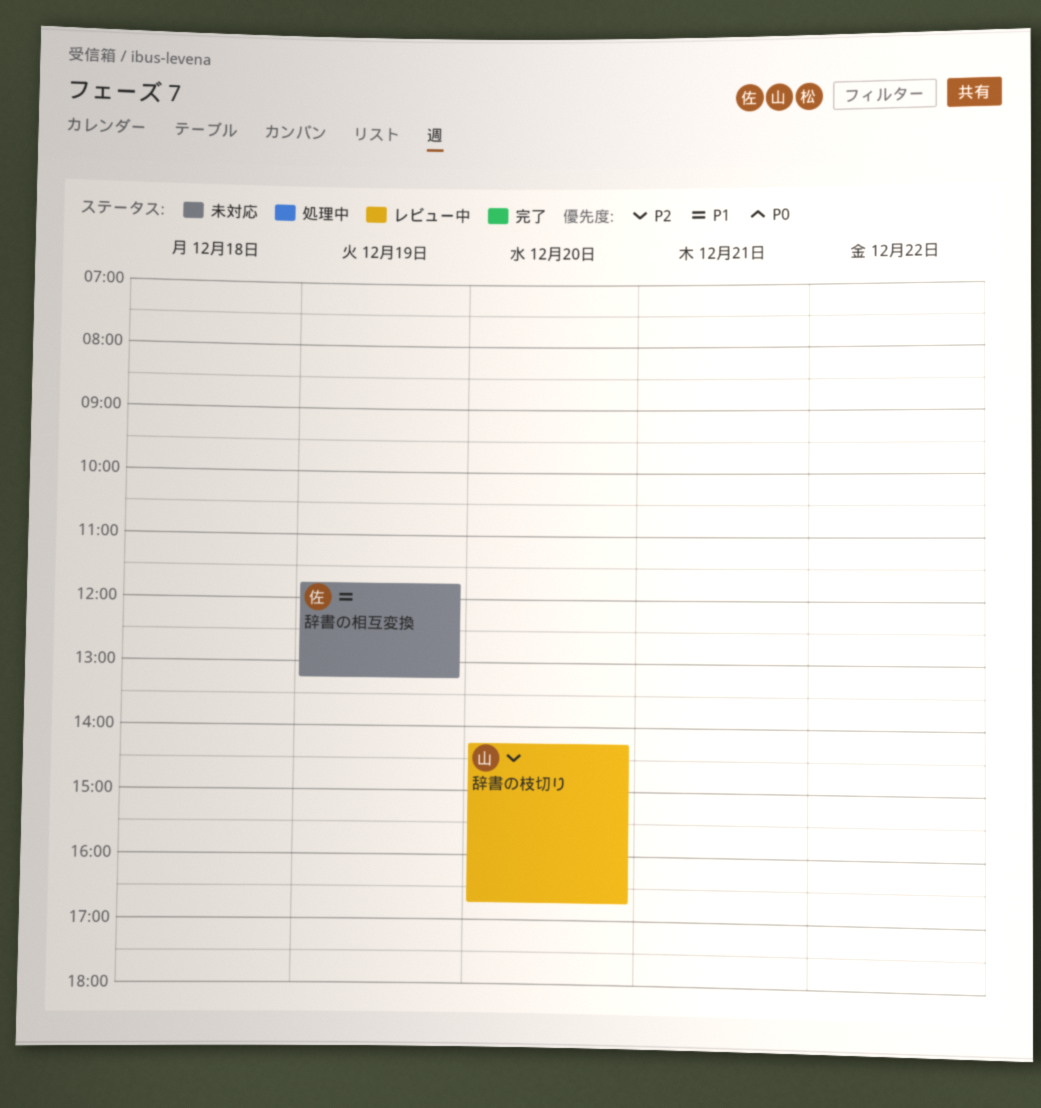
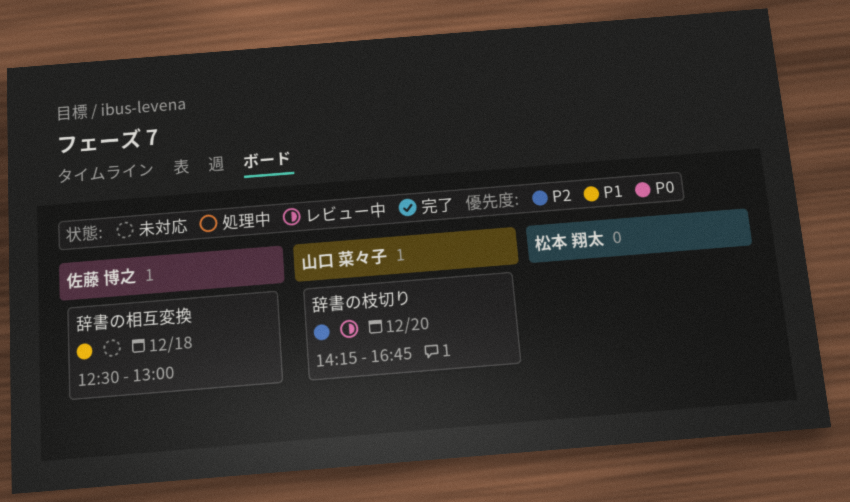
辞書の相互変換, day: Dec 19 -> Dec 18
辞書の相互変換, begins: 11:45 -> 12:30
辞書の相互変換, ends: 13:15 -> 13:00

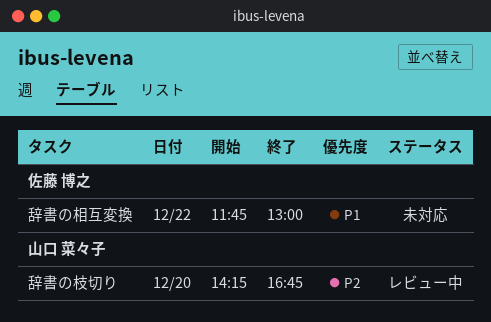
辞書の相互変換, day: Dec 18 -> Dec 22
辞書の相互変換, begins: 12:30 -> 11:45

